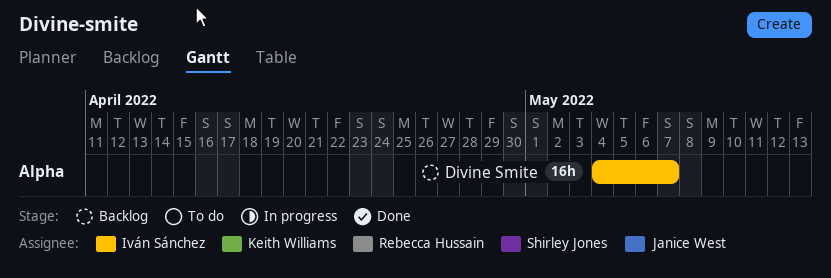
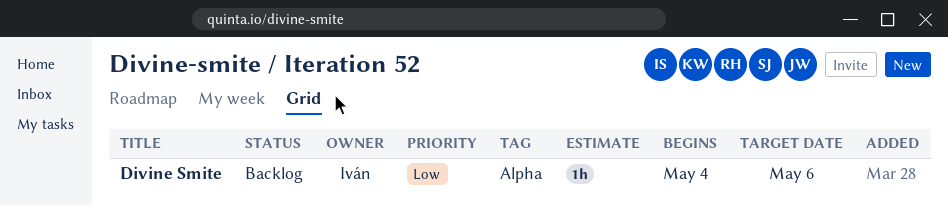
Divine Smite, estimate: 16h -> 1h
Divine Smite, due: May 7 -> May 6

